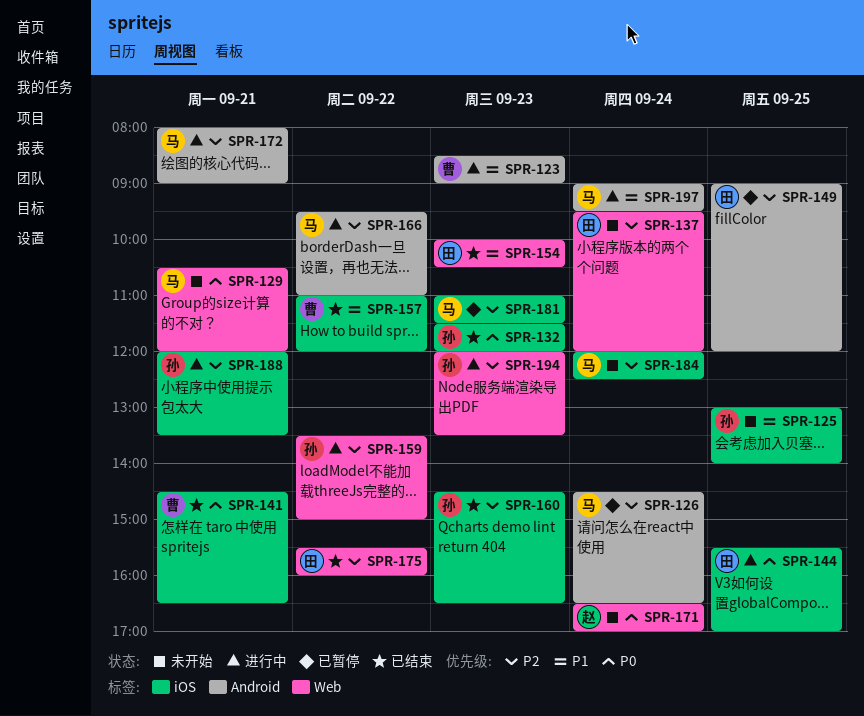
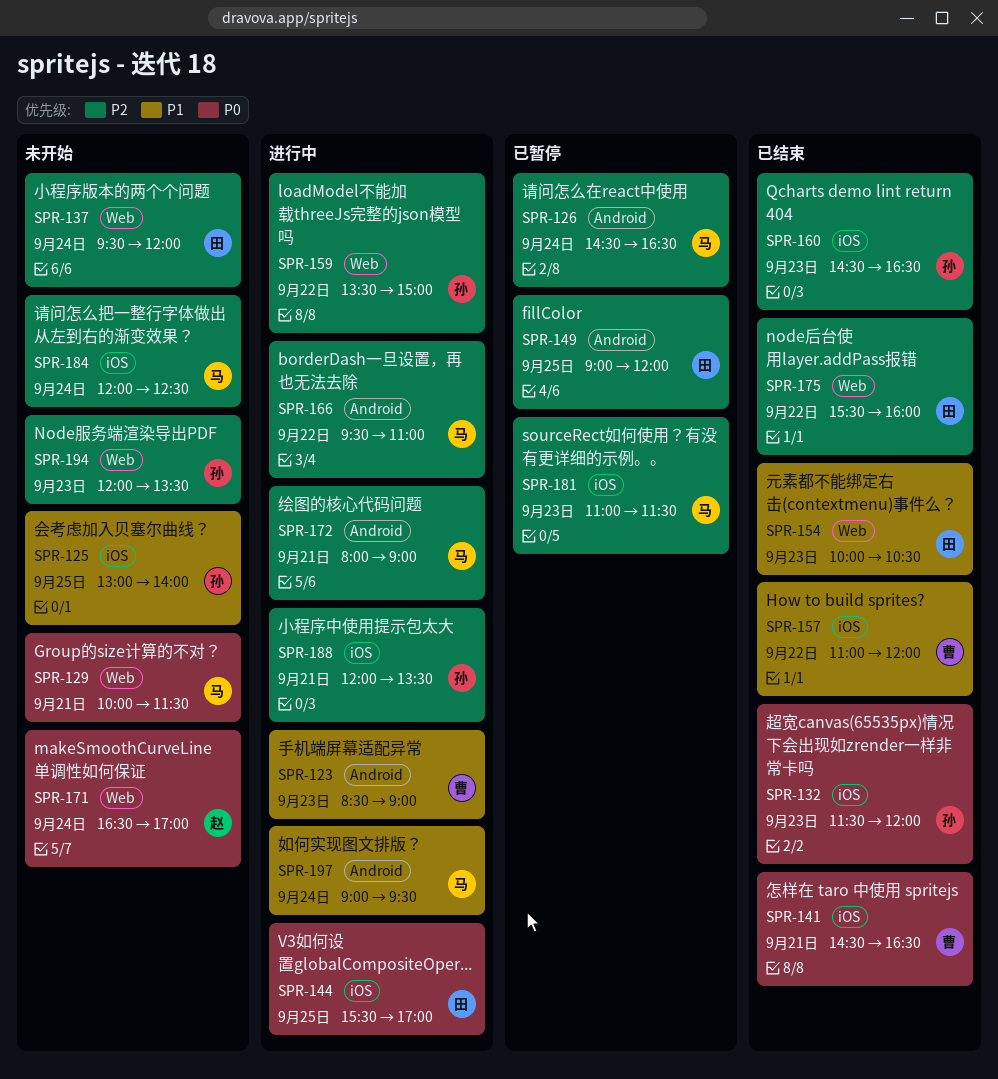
SPR-129, begins: 10:30 -> 10:00
SPR-129, ends: 12:00 -> 11:30
SPR-194, status: 进行中 -> 未开始

